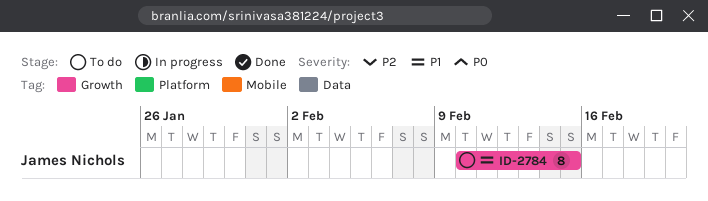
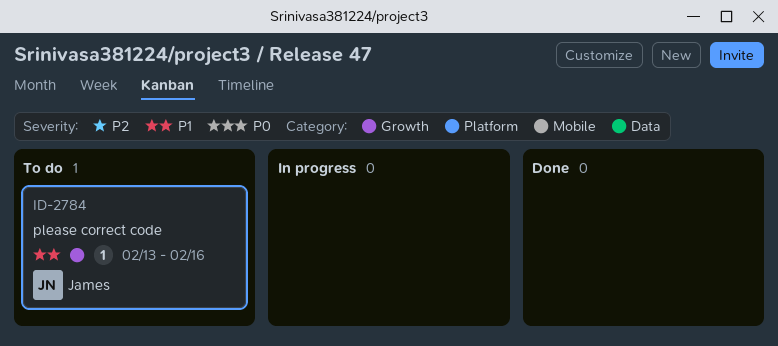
ID-2784, estimate: 8 -> 1
ID-2784, start: Feb 10 -> Feb 13
ID-2784, due: Feb 15 -> Feb 16

